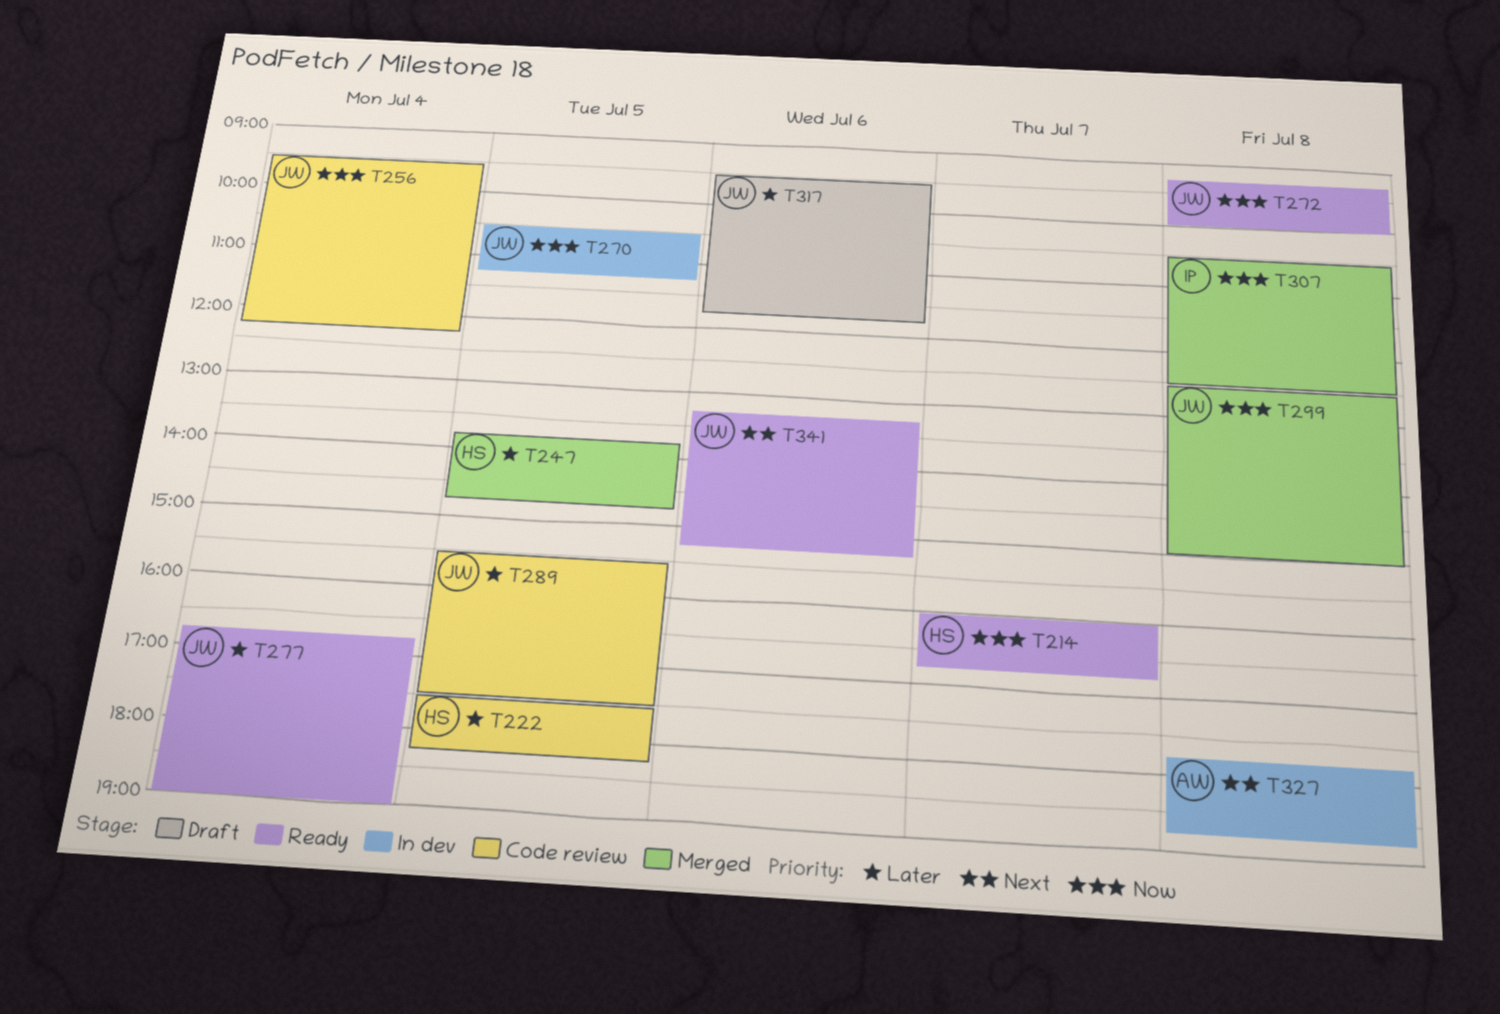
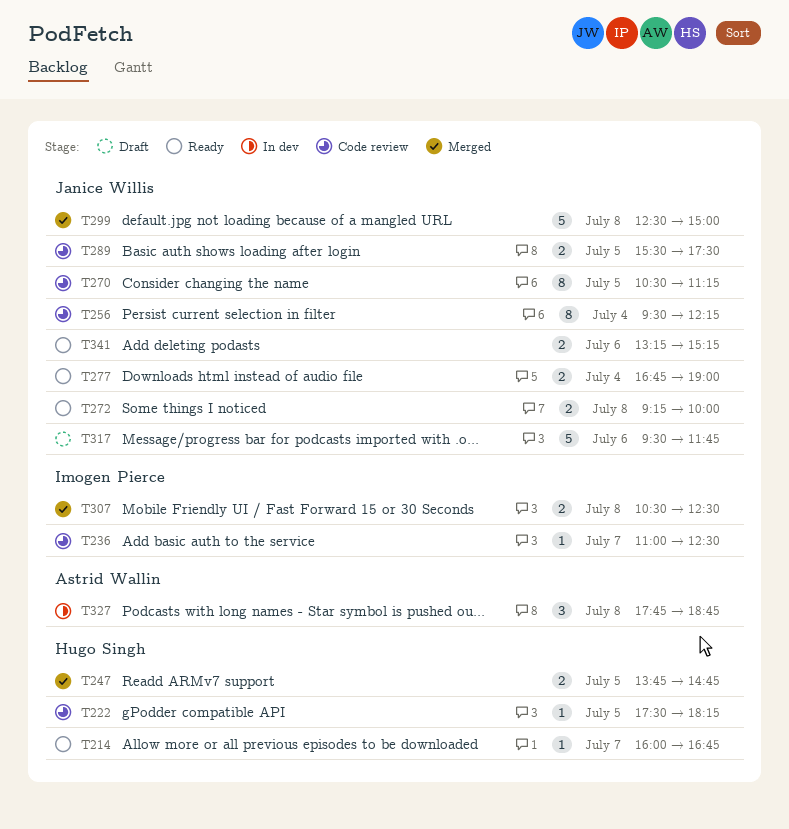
T236: none -> present
T270, status: In dev -> Code review

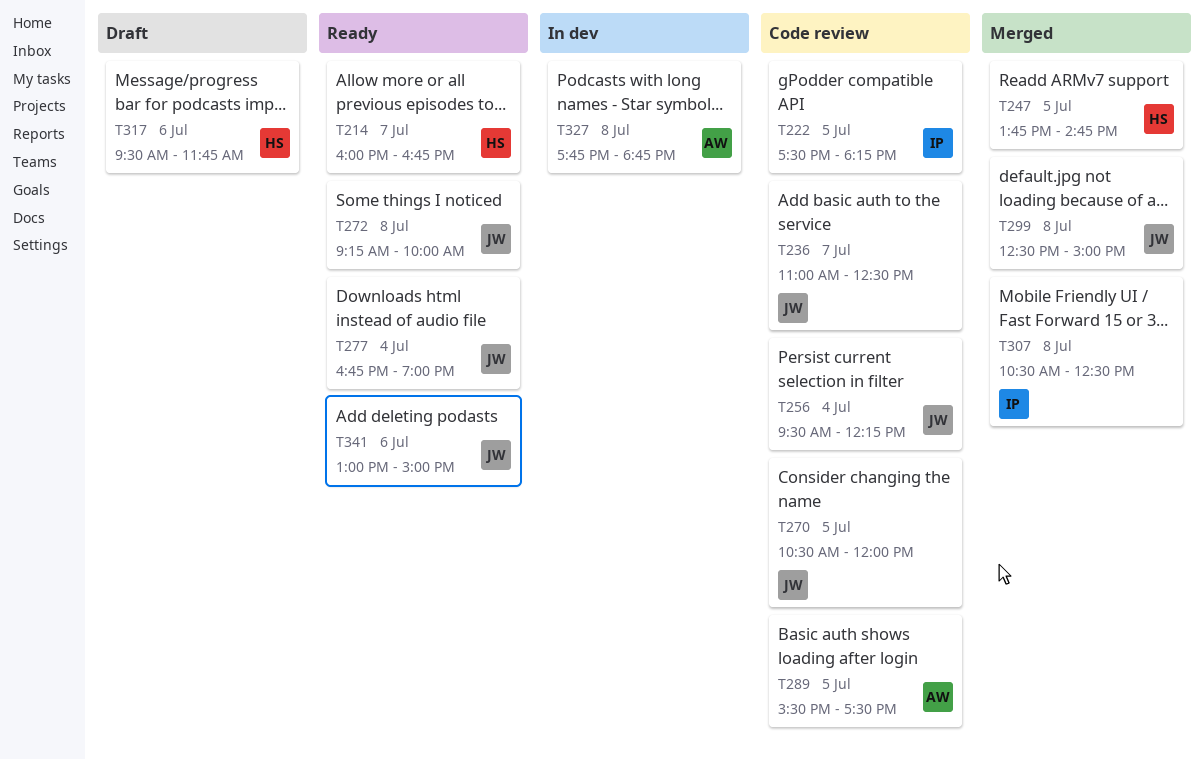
T222, owner: Hugo Singh -> Imogen Pierce
T236, owner: Imogen Pierce -> Janice Willis
T270, ends: 11:15 -> 12:00
T289, owner: Janice Willis -> Astrid Wallin
T317, owner: Janice Willis -> Hugo Singh
T341, begins: 13:15 -> 13:00
T341, ends: 15:15 -> 15:00

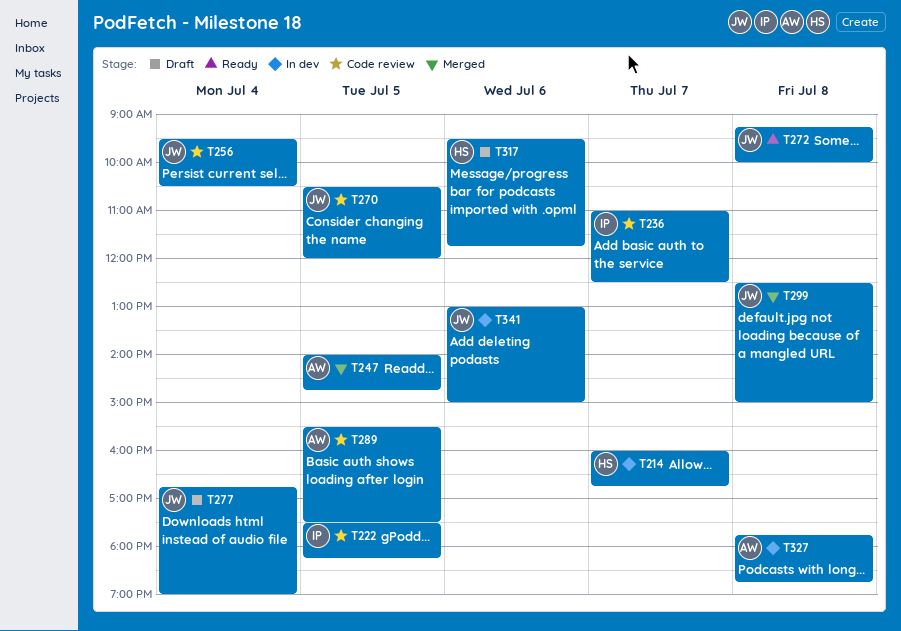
T214, status: Ready -> In dev
T236, owner: JW -> IP
T247, owner: HS -> AW
T247, begins: 13:45 -> 14:00
T256, ends: 12:15 -> 10:30
T277, status: Ready -> Draft
T307: present -> none
T341, status: Ready -> In dev

